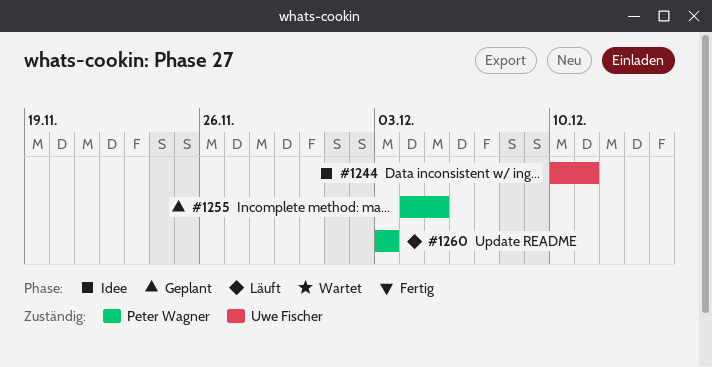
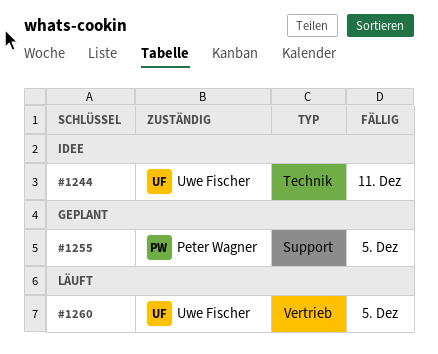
#1260, owner: Peter Wagner -> Uwe Fischer
#1260, due: Dec 3 -> Dec 5

